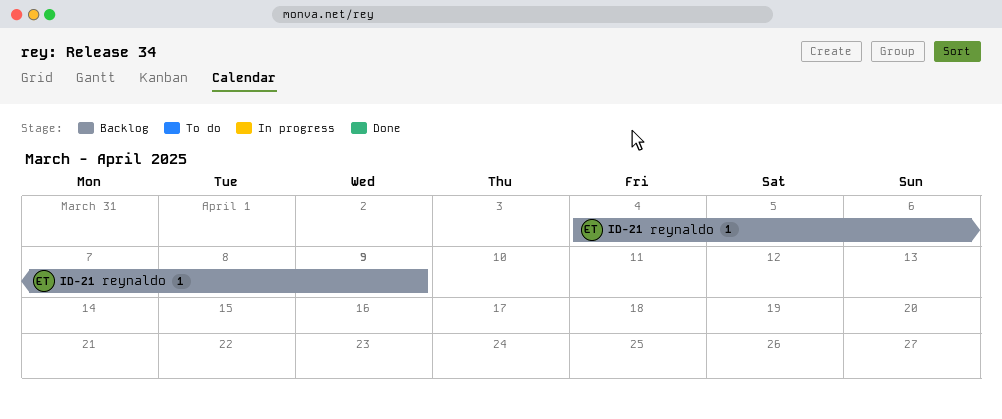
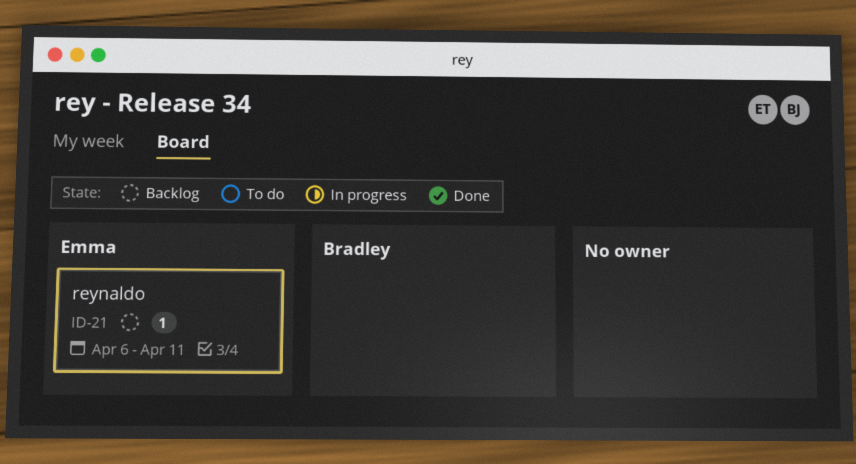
ID-21, start: Apr 4 -> Apr 6
ID-21, due: Apr 9 -> Apr 11

